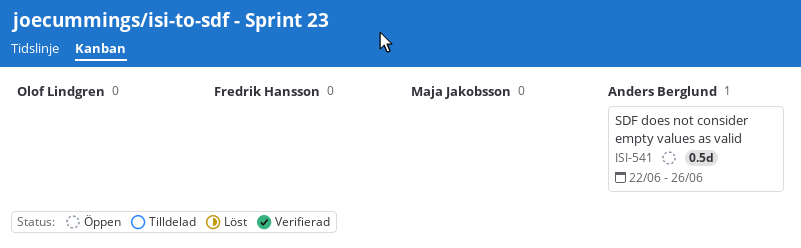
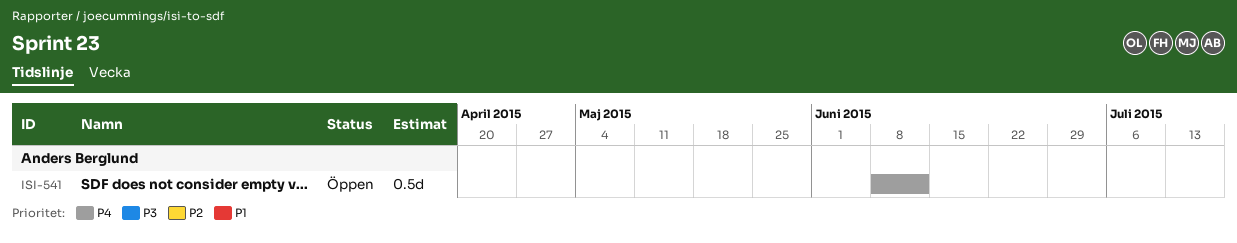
ISI-541, start: Jun 22 -> Jun 8
ISI-541, due: Jun 26 -> Jun 12

